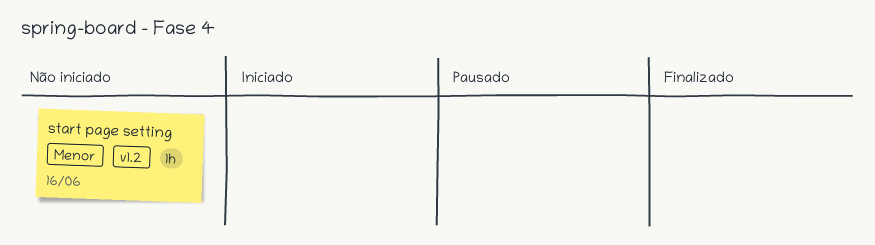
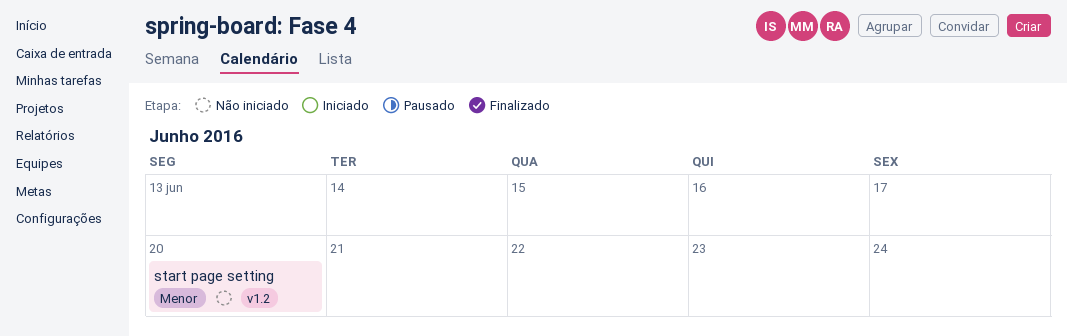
start page setting, due: Jun 16 -> Jun 20

